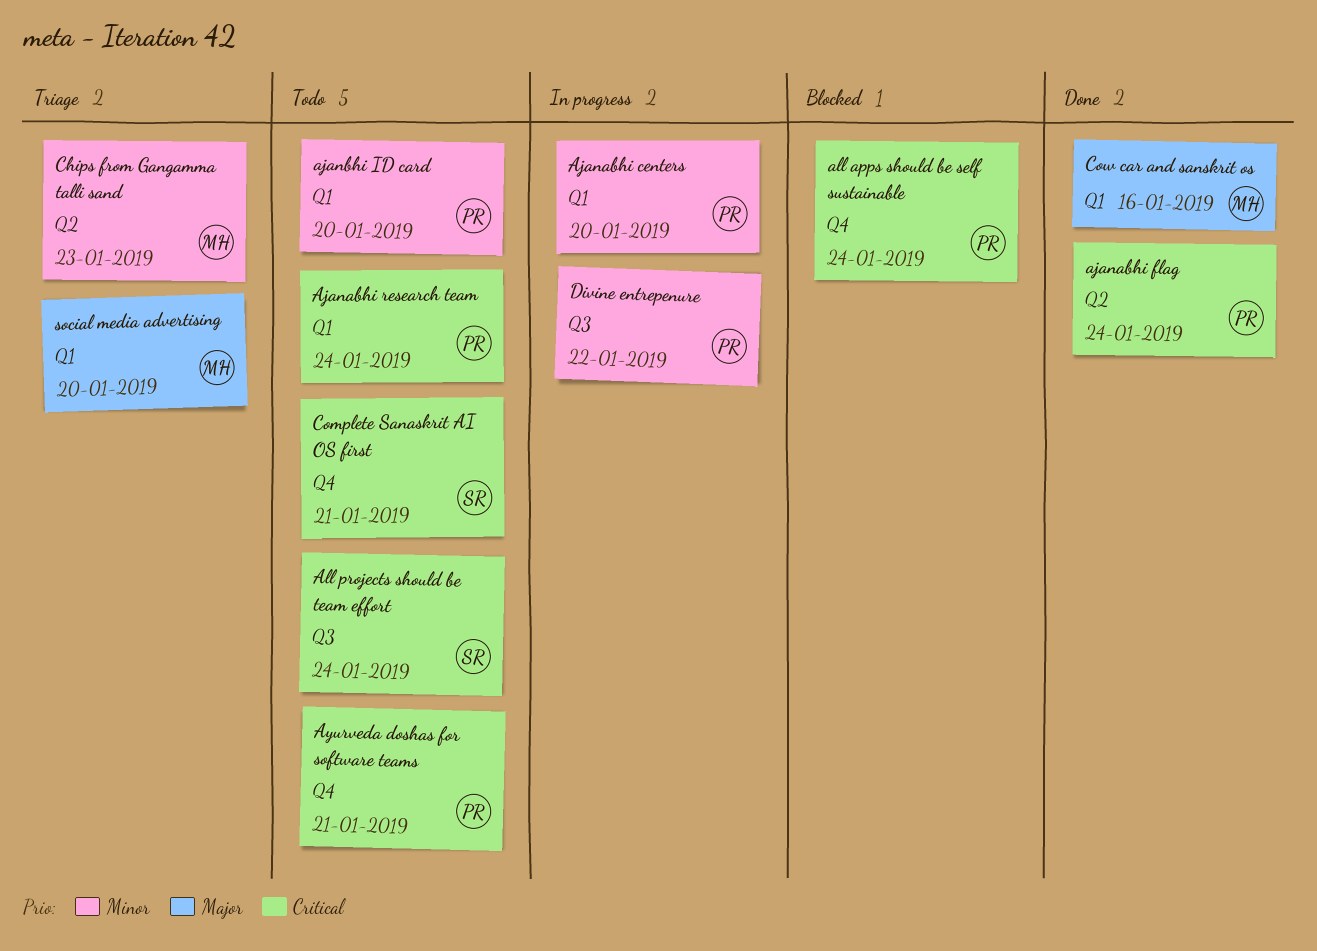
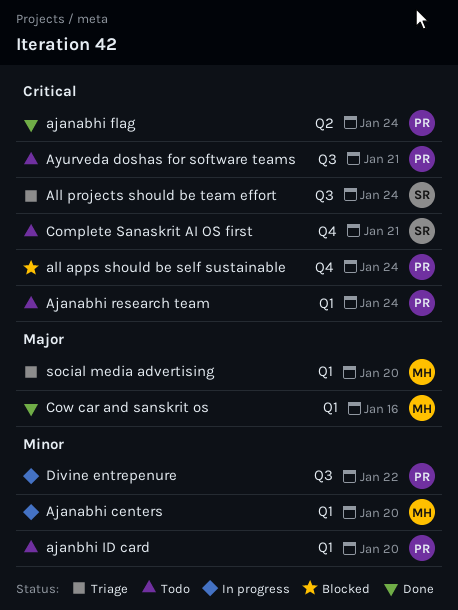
Ajanabhi centers, owner: PR -> MH
All projects should be team effort, status: Todo -> Triage
Ayurveda doshas for software teams, label: Q4 -> Q3
Chips from Gangamma talli sand: present -> none

